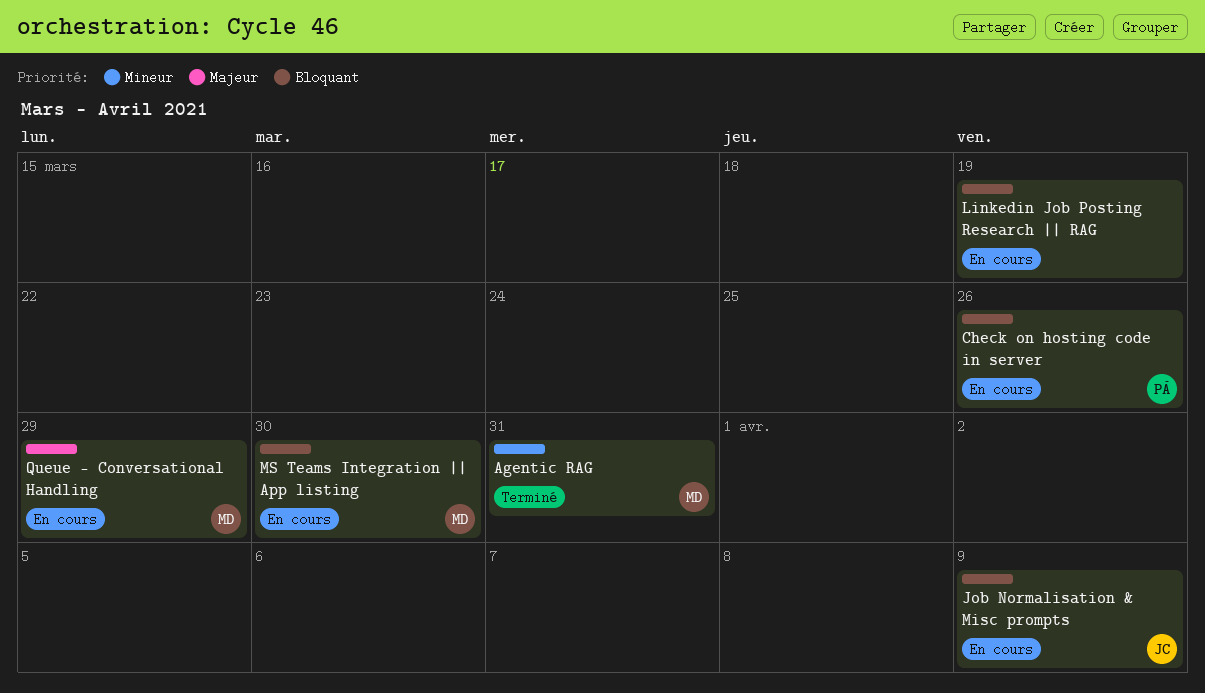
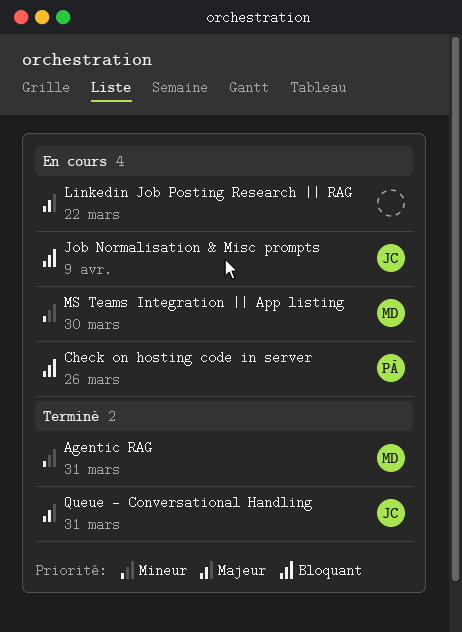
Linkedin Job Posting Research || RAG, priority: Bloquant -> Majeur
Linkedin Job Posting Research || RAG, due: Mar 19 -> Mar 22
MS Teams Integration || App listing, priority: Bloquant -> Mineur
Queue - Conversational Handling, status: En cours -> Terminé
Queue - Conversational Handling, owner: MD -> JC
Queue - Conversational Handling, due: Mar 29 -> Mar 31

